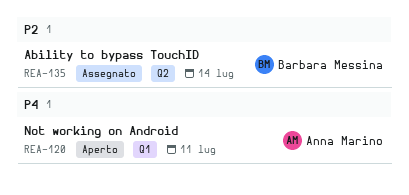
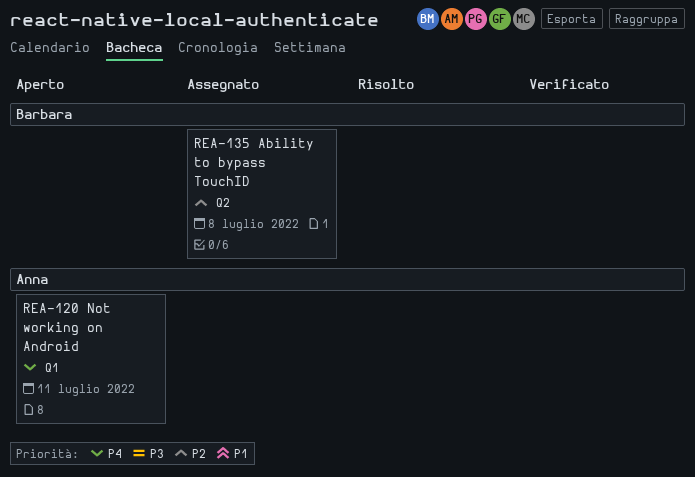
REA-135, due: Jul 14 -> Jul 8

